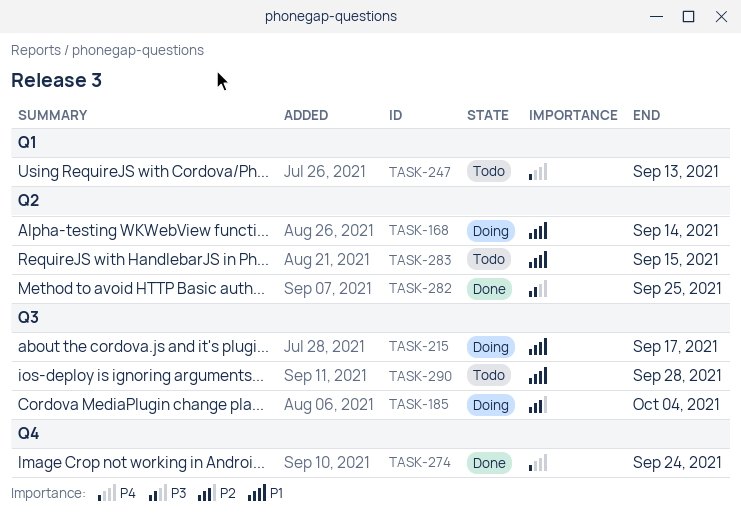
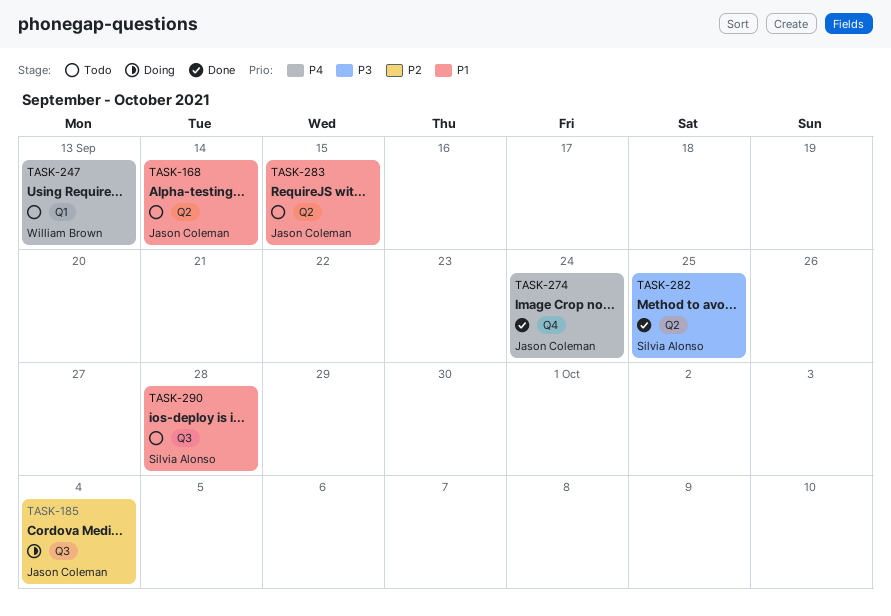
TASK-168, status: Doing -> Todo
TASK-215: present -> none

